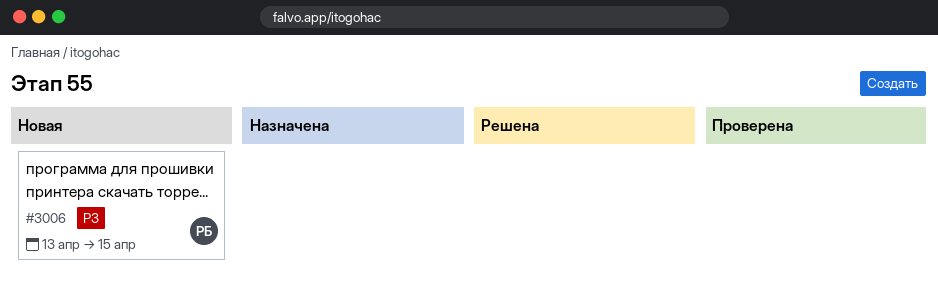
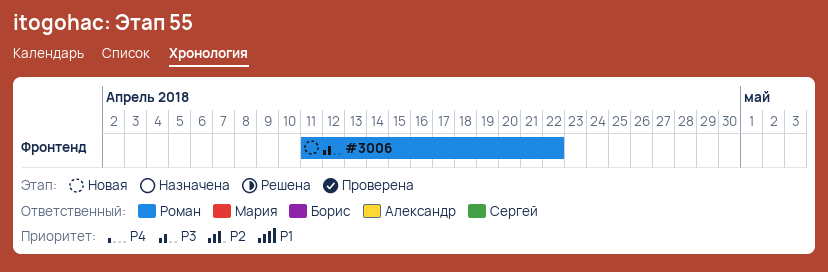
#3006, start: Apr 13 -> Apr 11
#3006, due: Apr 15 -> Apr 22

